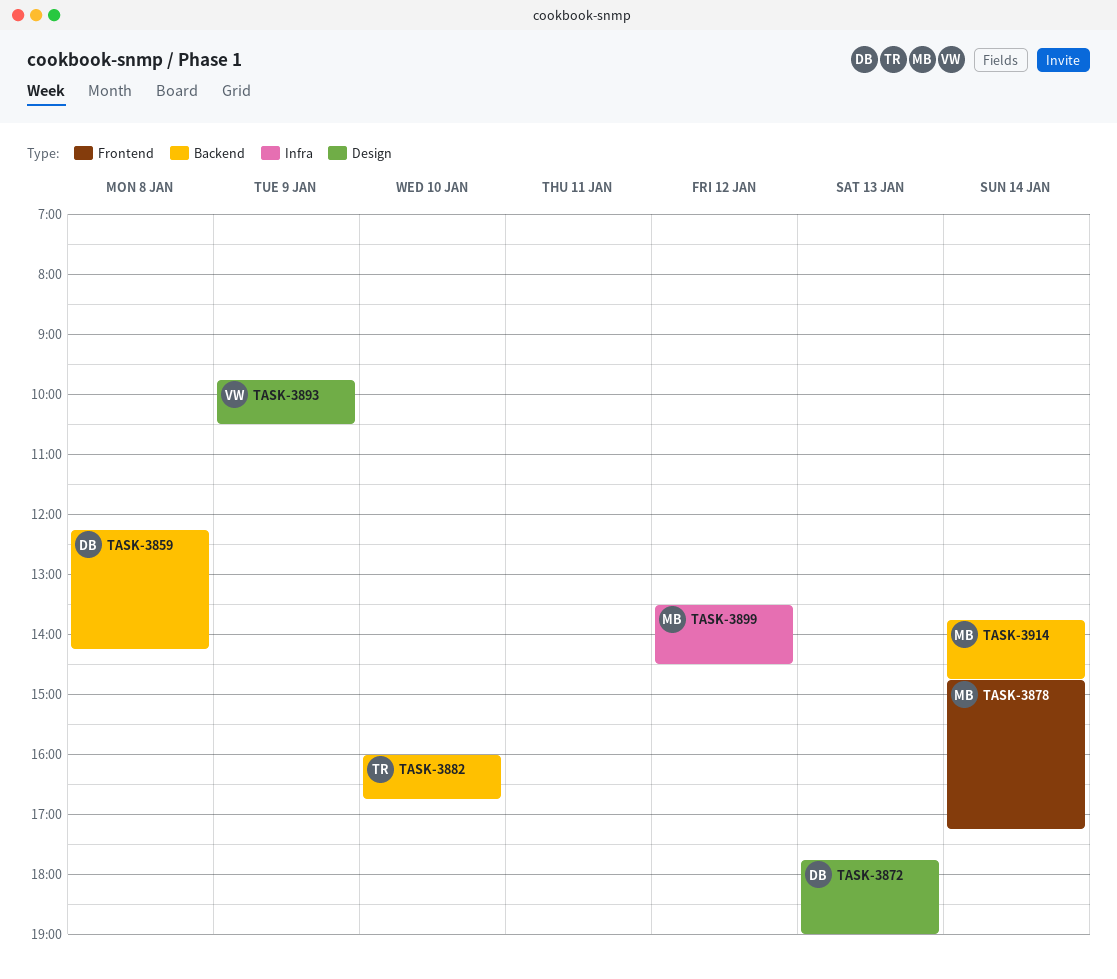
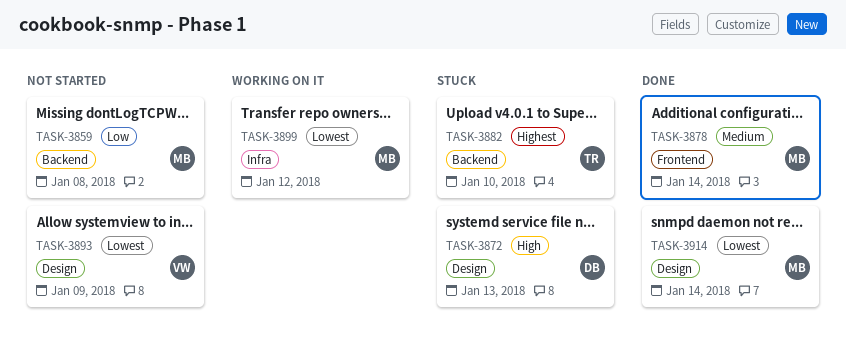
TASK-3859, owner: DB -> MB
TASK-3914, label: Backend -> Design

